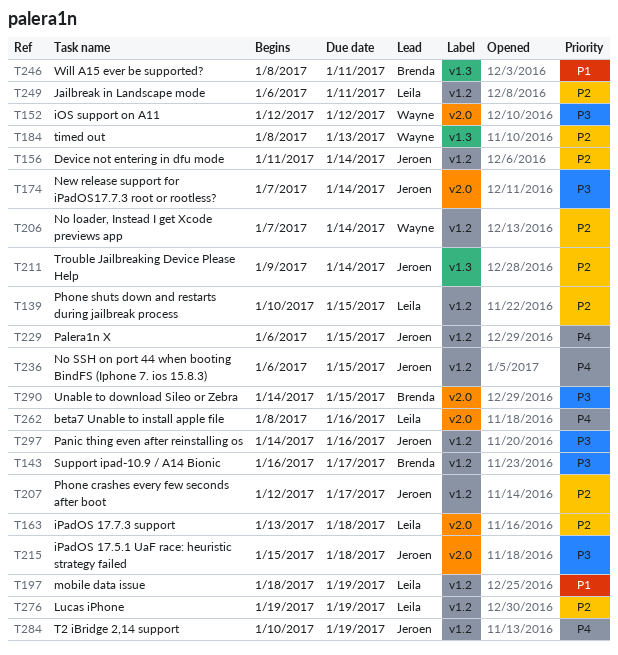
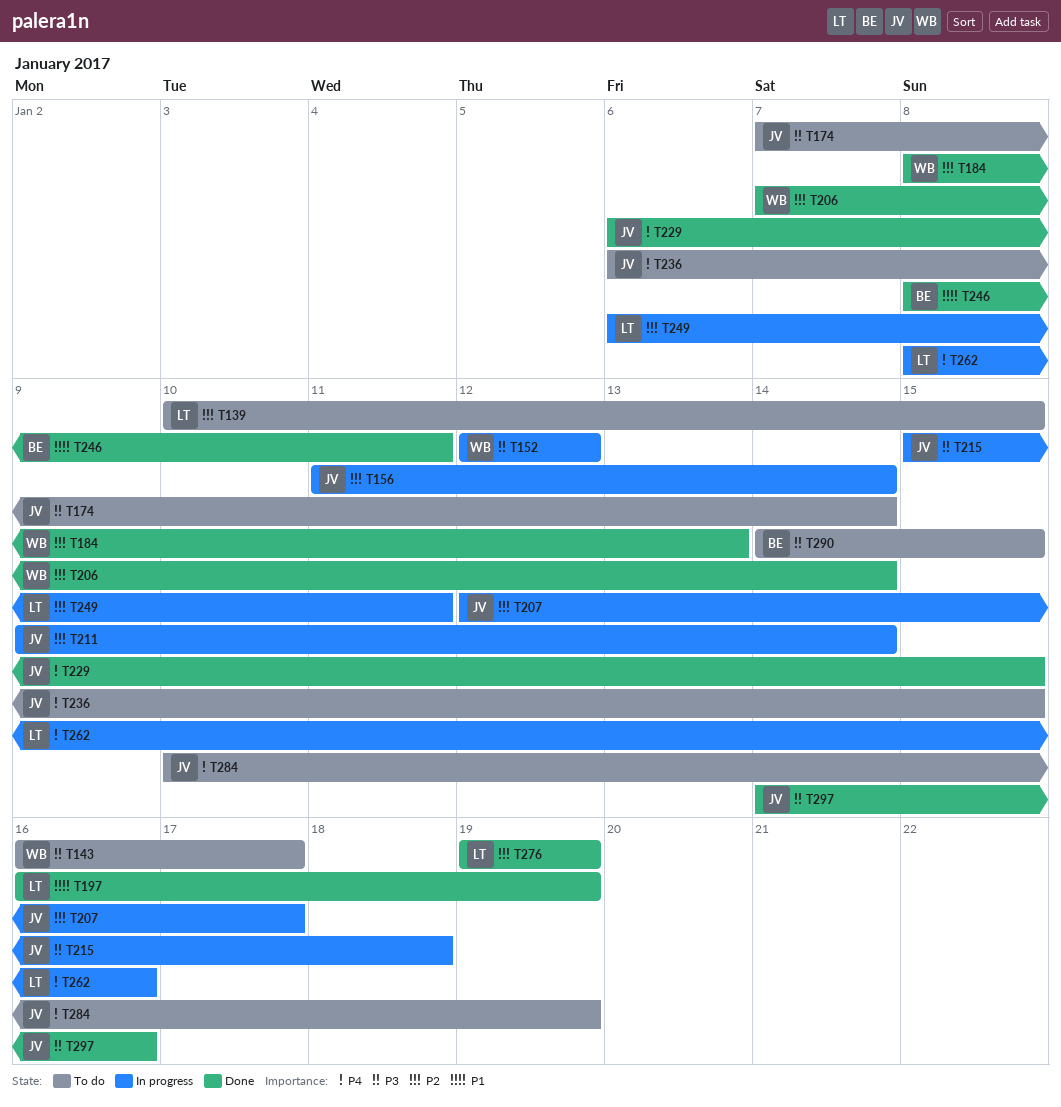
T143, owner: Brenda -> Wayne
T163: present -> none
T197, start: Jan 18 -> Jan 16

